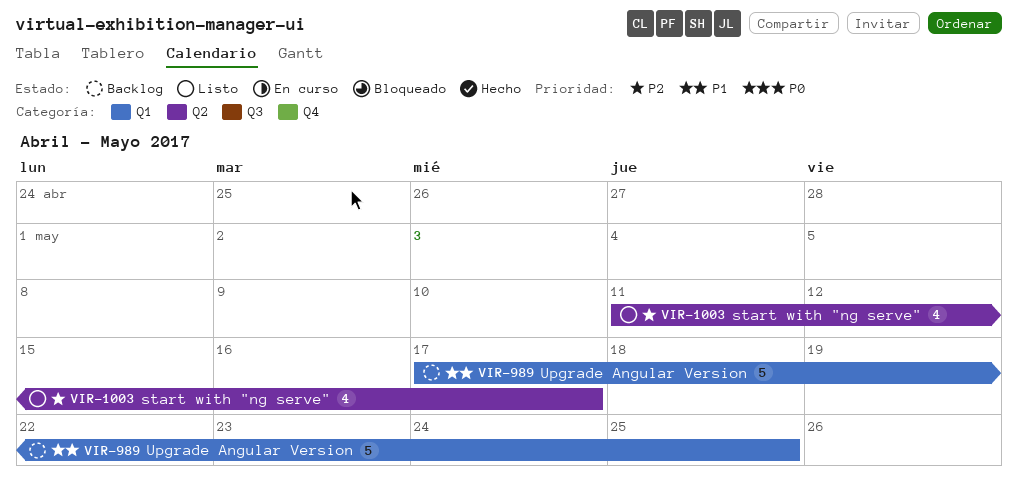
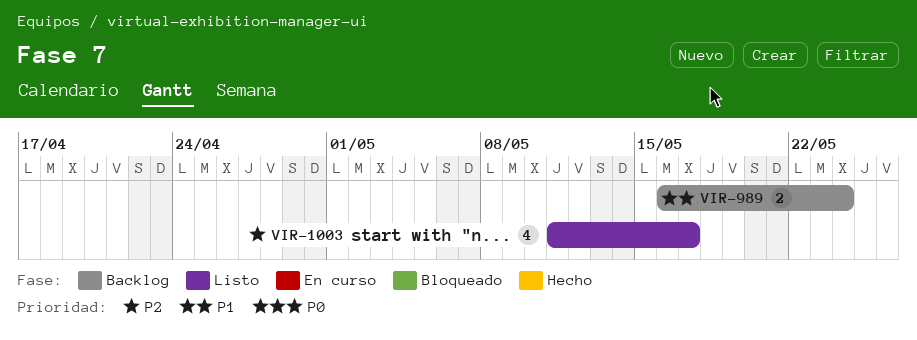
VIR-989, estimate: 5 -> 2
VIR-989, start: May 17 -> May 16
VIR-989, due: May 25 -> May 24

